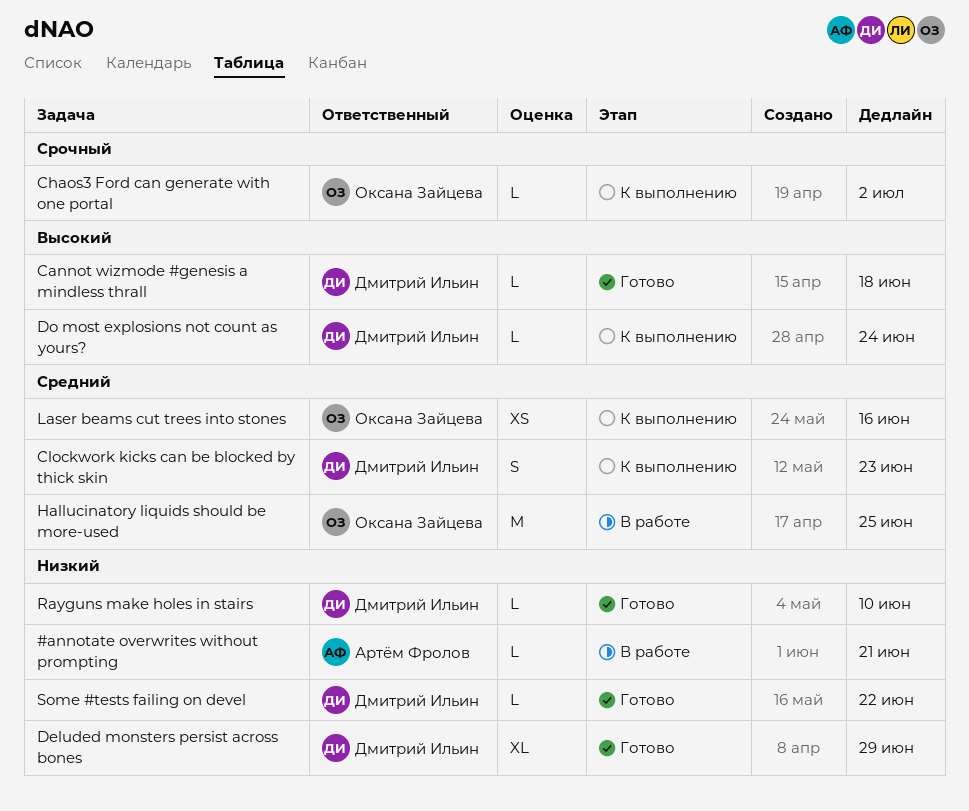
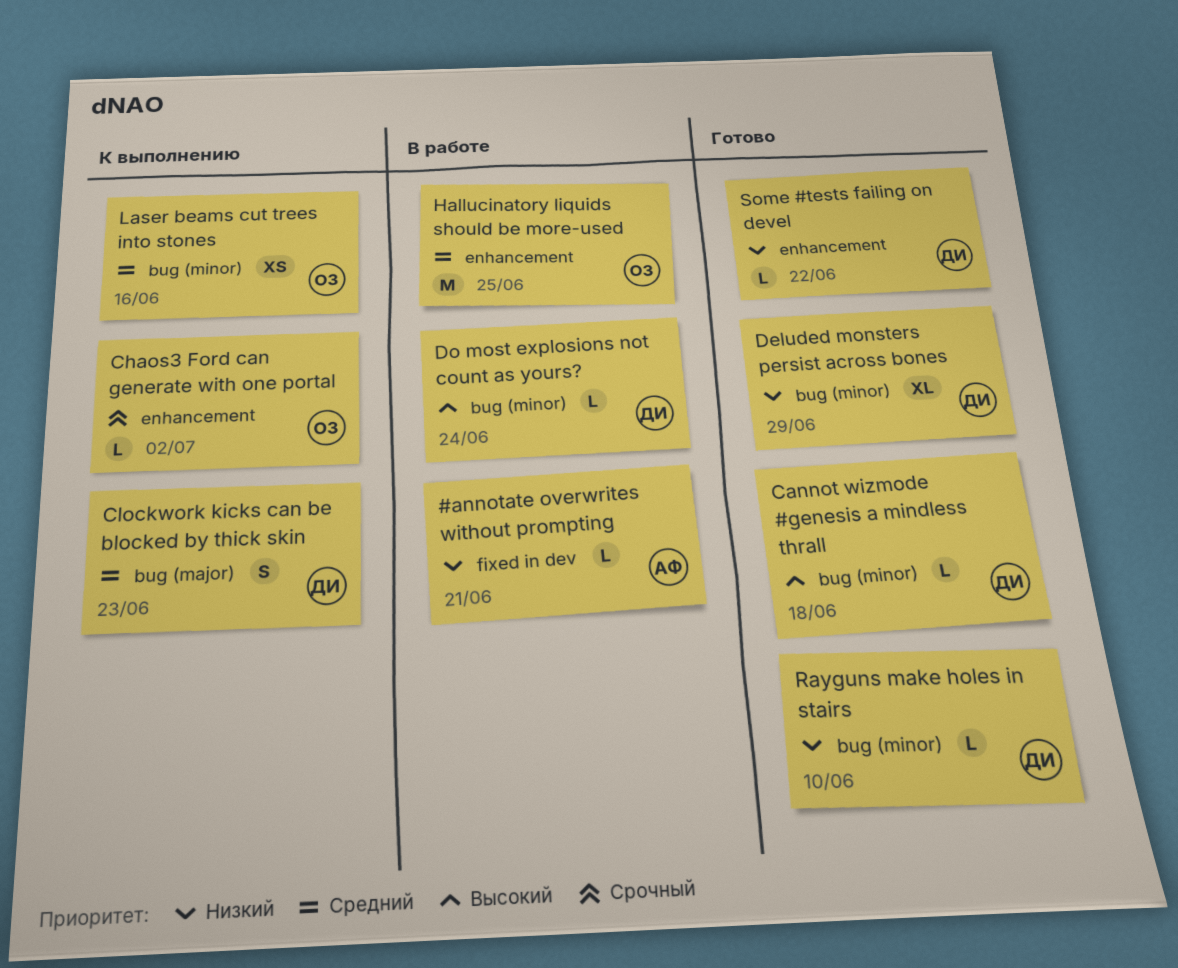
Do most explosions not count as yours?, status: К выполнению -> В работе

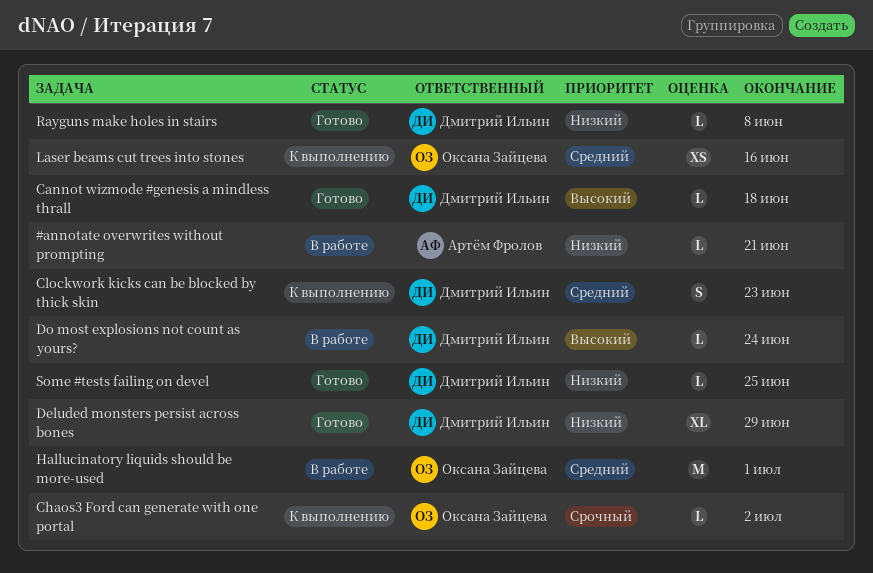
Hallucinatory liquids should be more-used, due: Jun 25 -> Jul 1
Rayguns make holes in stairs, due: Jun 10 -> Jun 8
Some #tests failing on devel, due: Jun 22 -> Jun 25

